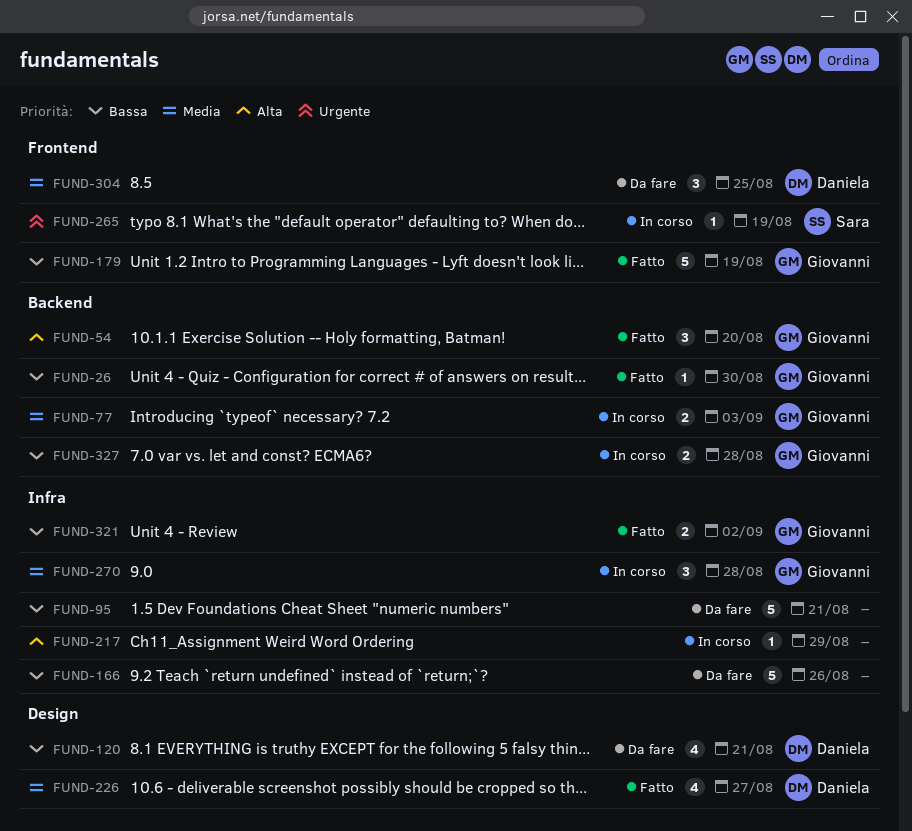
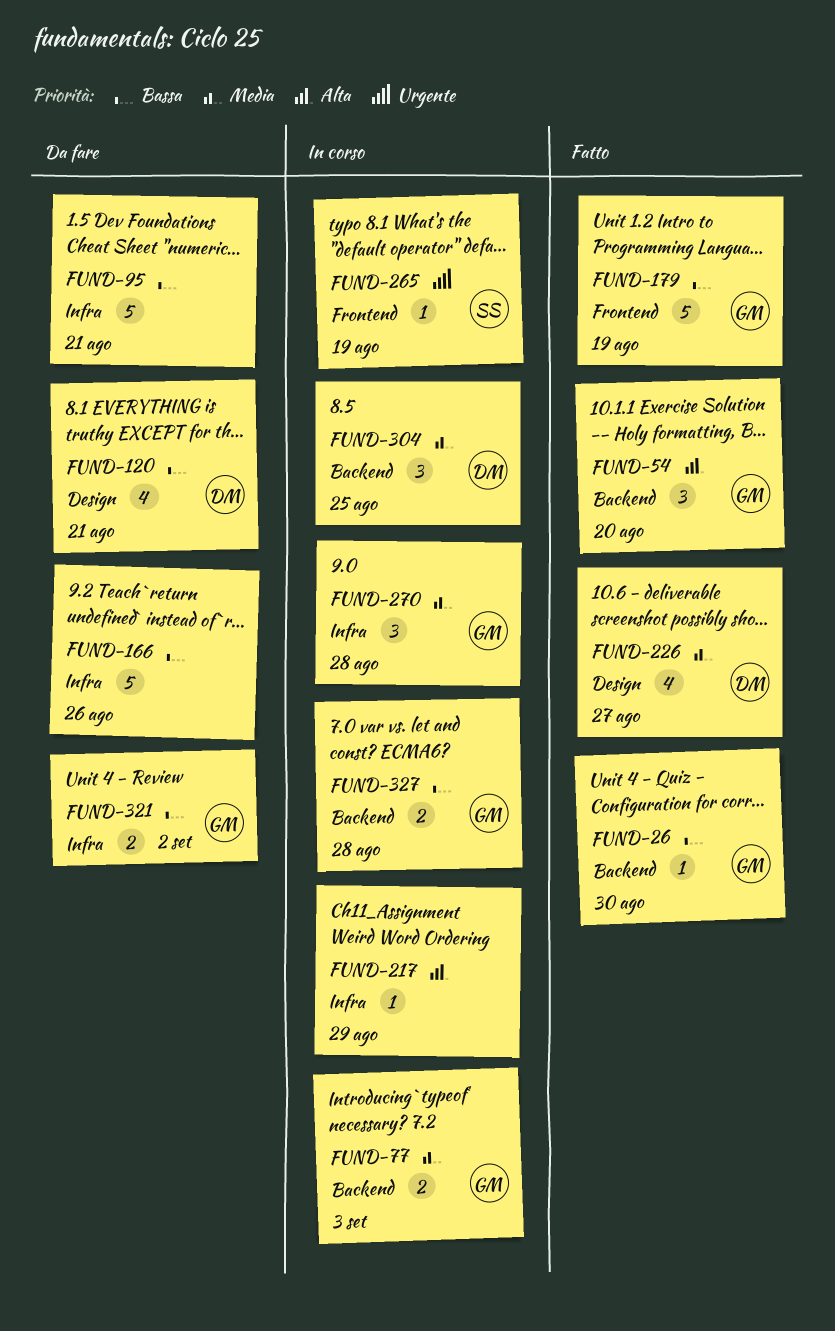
FUND-304, status: Da fare -> In corso
FUND-304, label: Frontend -> Backend
FUND-321, status: Fatto -> Da fare

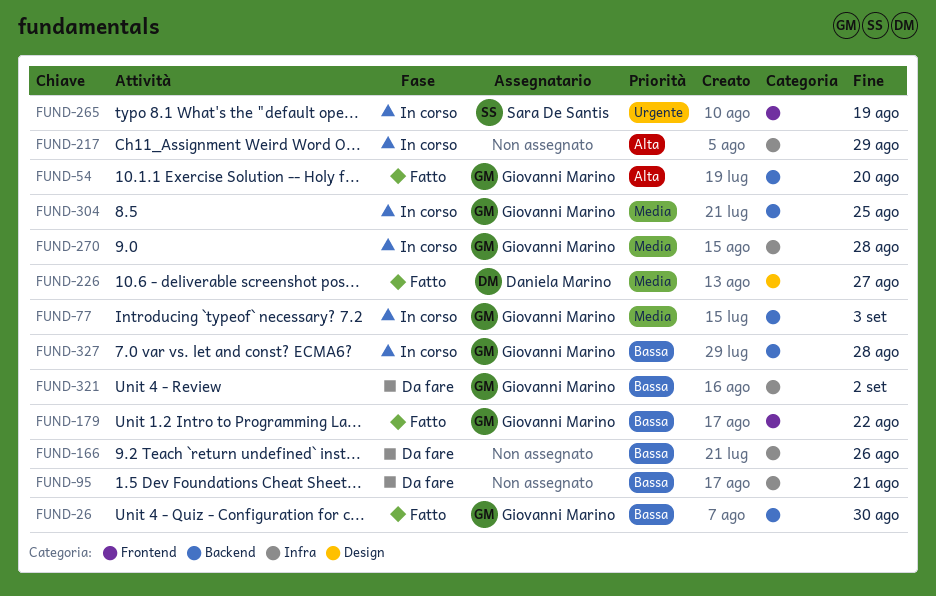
FUND-120: present -> none
FUND-179, due: Aug 19 -> Aug 22
FUND-304, owner: Daniela Marino -> Giovanni Marino

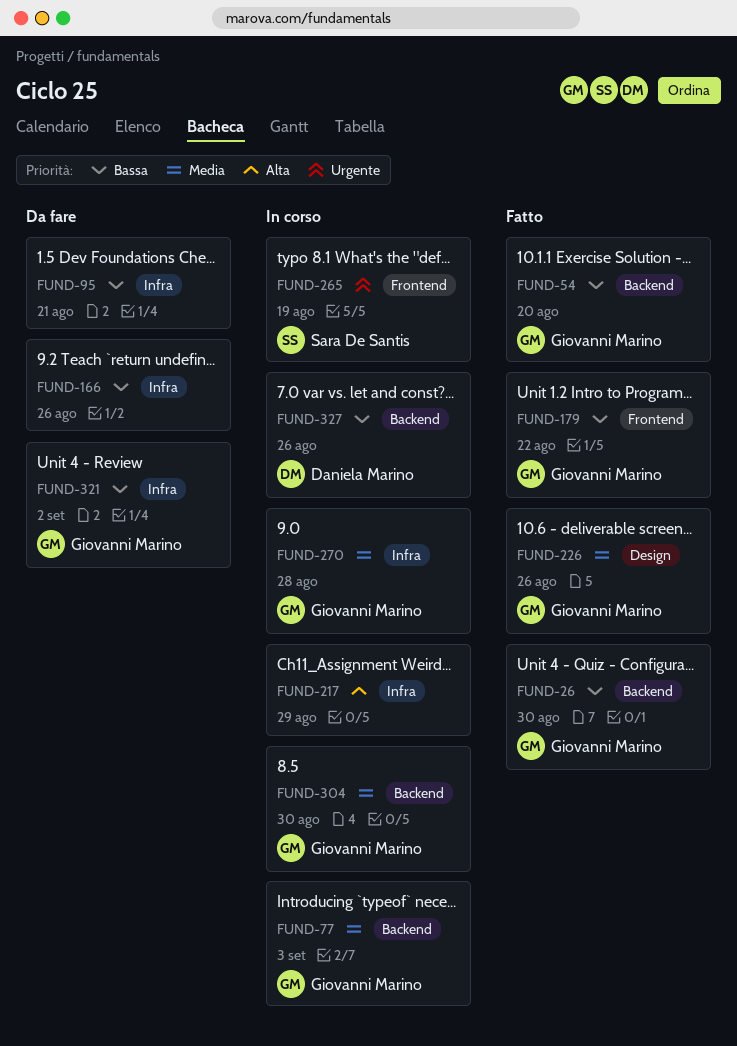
FUND-54, priority: Alta -> Bassa
FUND-226, owner: Daniela Marino -> Giovanni Marino
FUND-226, due: Aug 27 -> Aug 26
FUND-304, due: Aug 25 -> Aug 30
FUND-327, owner: Giovanni Marino -> Daniela Marino
FUND-327, due: Aug 28 -> Aug 26

